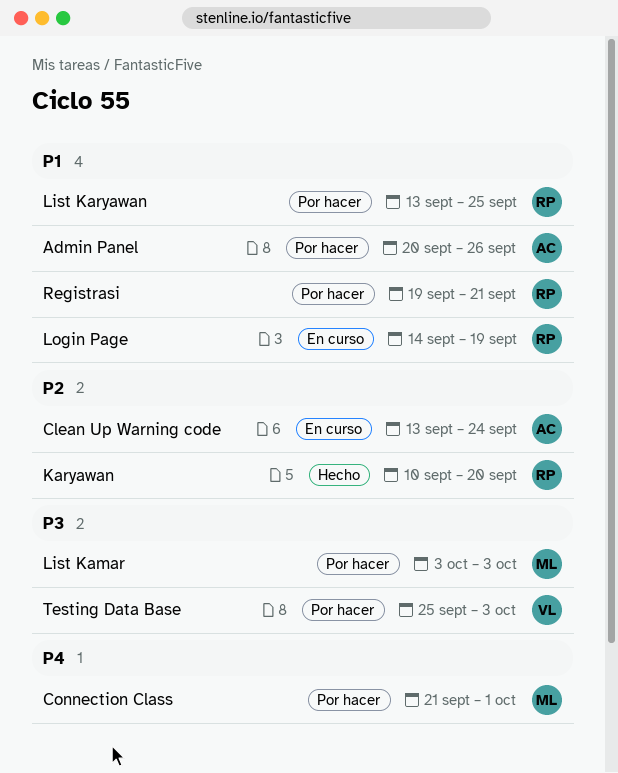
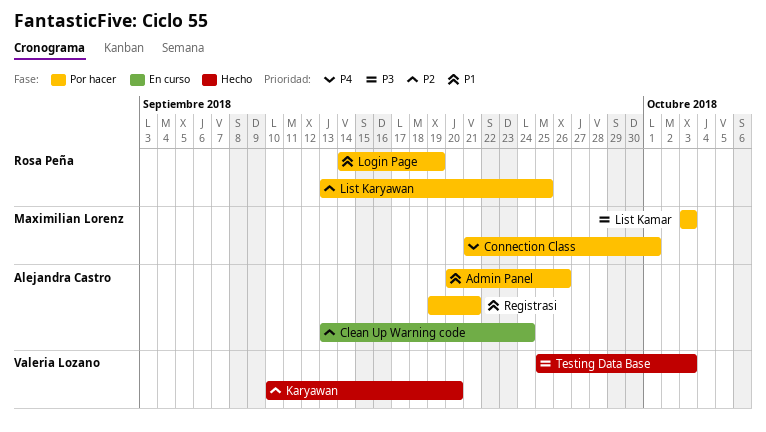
Karyawan, owner: Rosa Peña -> Valeria Lozano
List Karyawan, priority: P1 -> P2
Login Page, status: En curso -> Por hacer
Registrasi, owner: Rosa Peña -> Alejandra Castro
Testing Data Base, status: Por hacer -> Hecho

